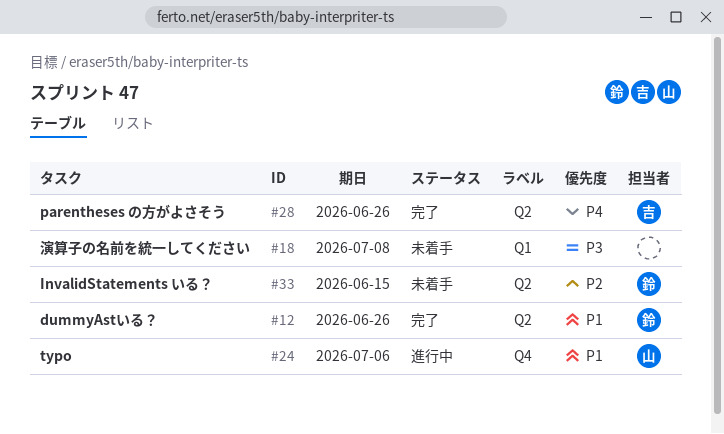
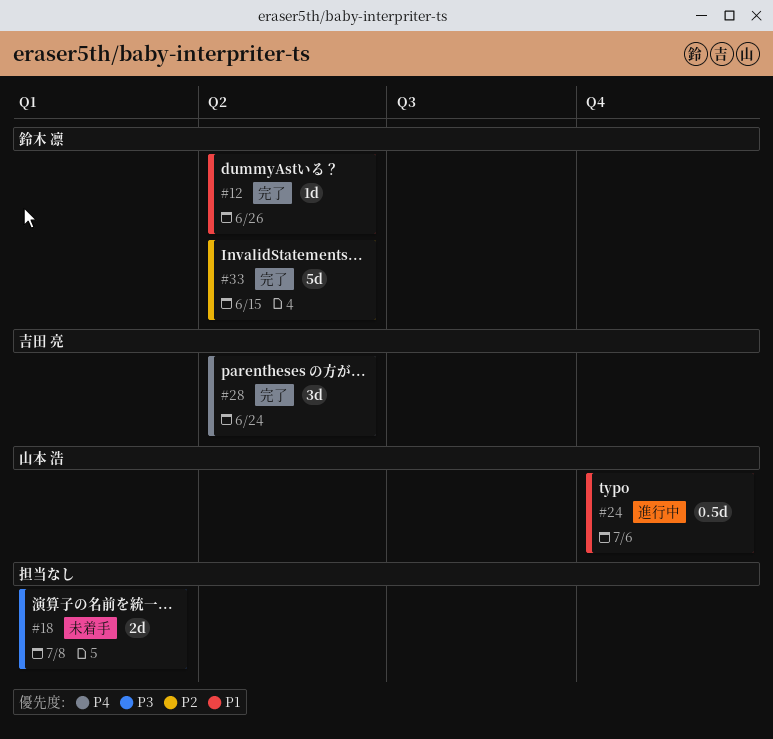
#28, due: Jun 26 -> Jun 24
#33, status: 未着手 -> 完了

